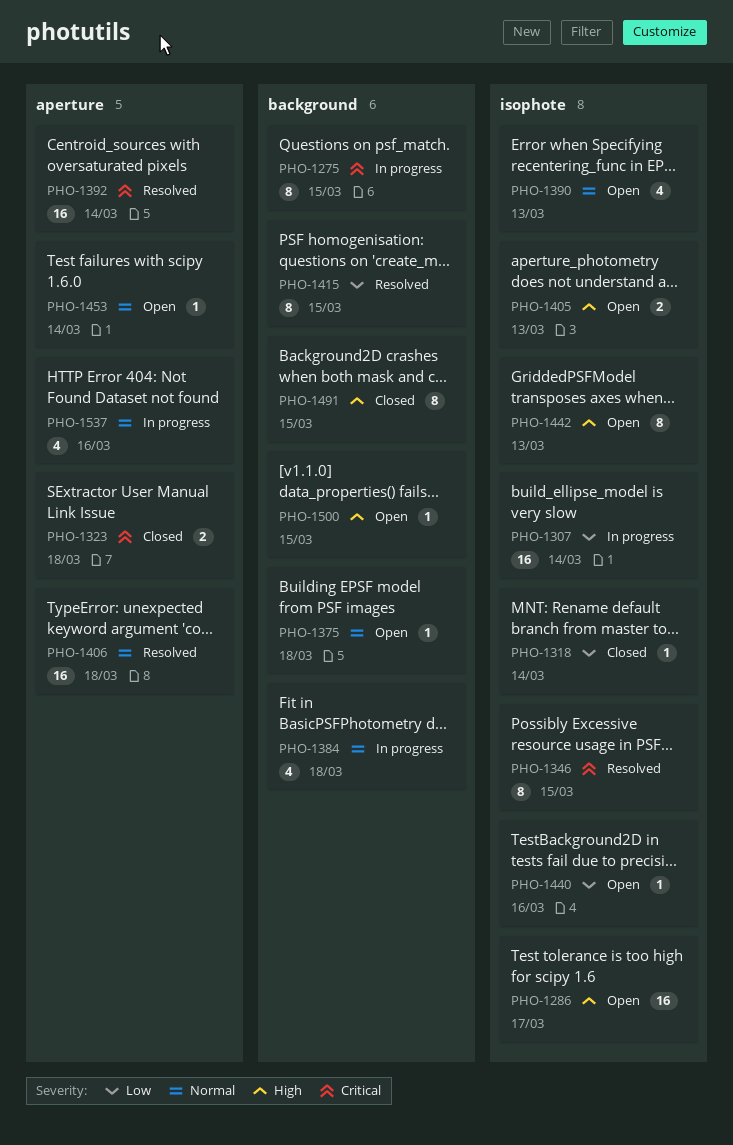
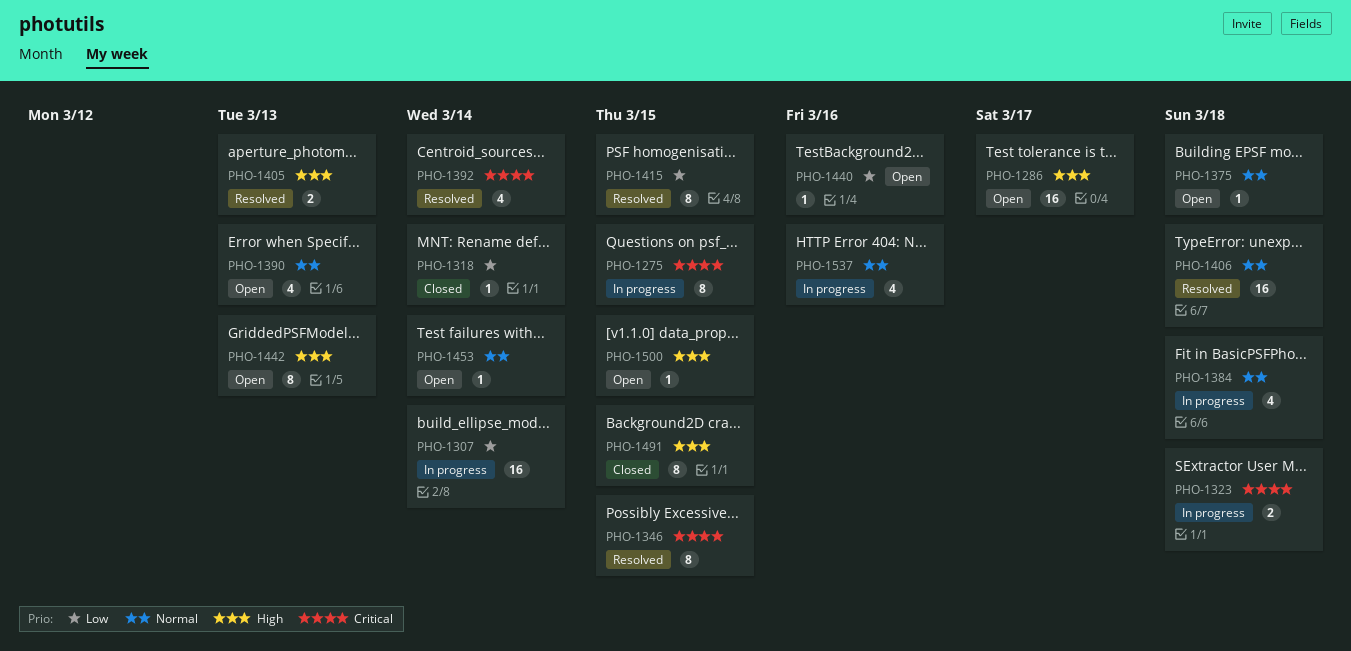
PHO-1323, status: Closed -> In progress
PHO-1392, estimate: 16 -> 4
PHO-1405, status: Open -> Resolved

